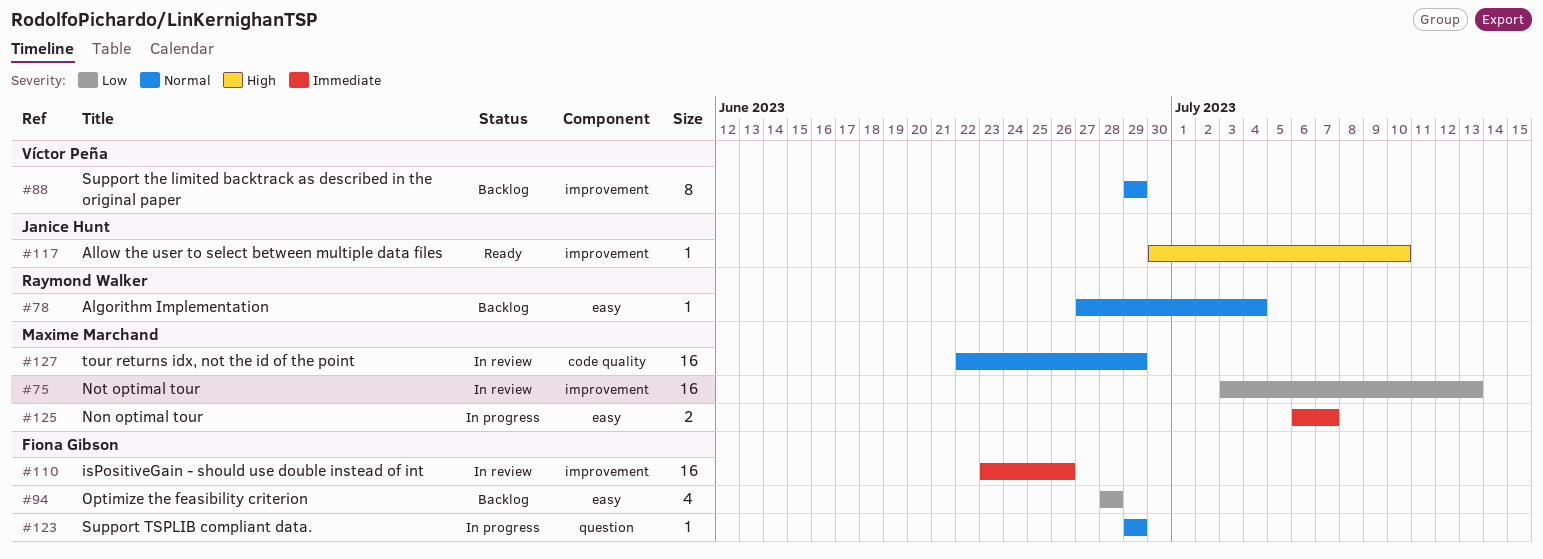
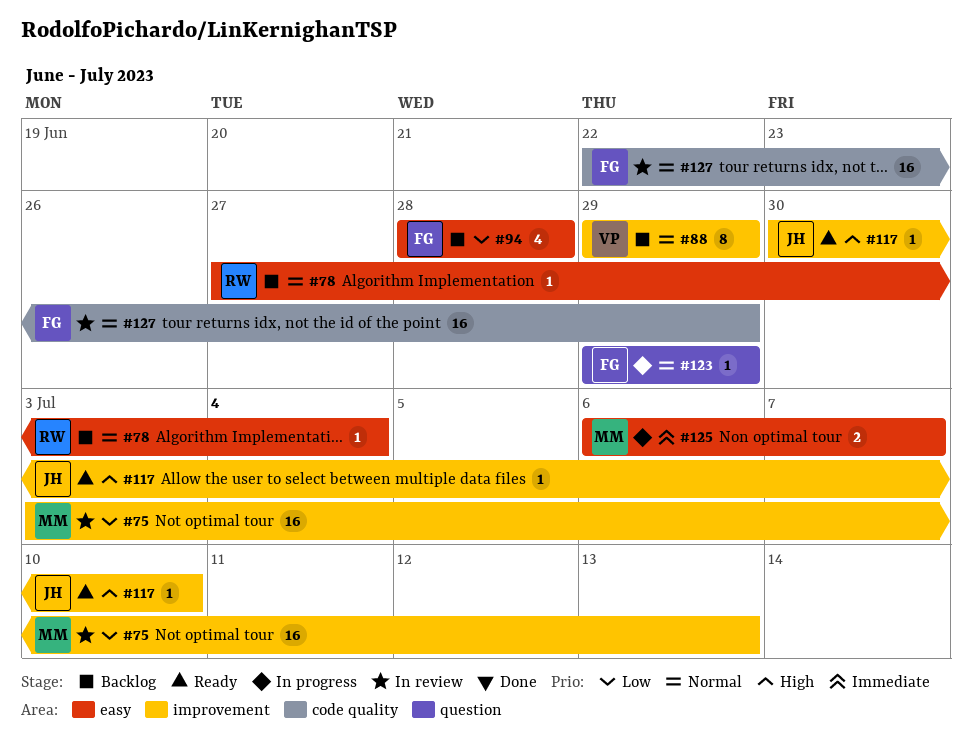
#110: present -> none
#127, owner: Maxime Marchand -> Fiona Gibson

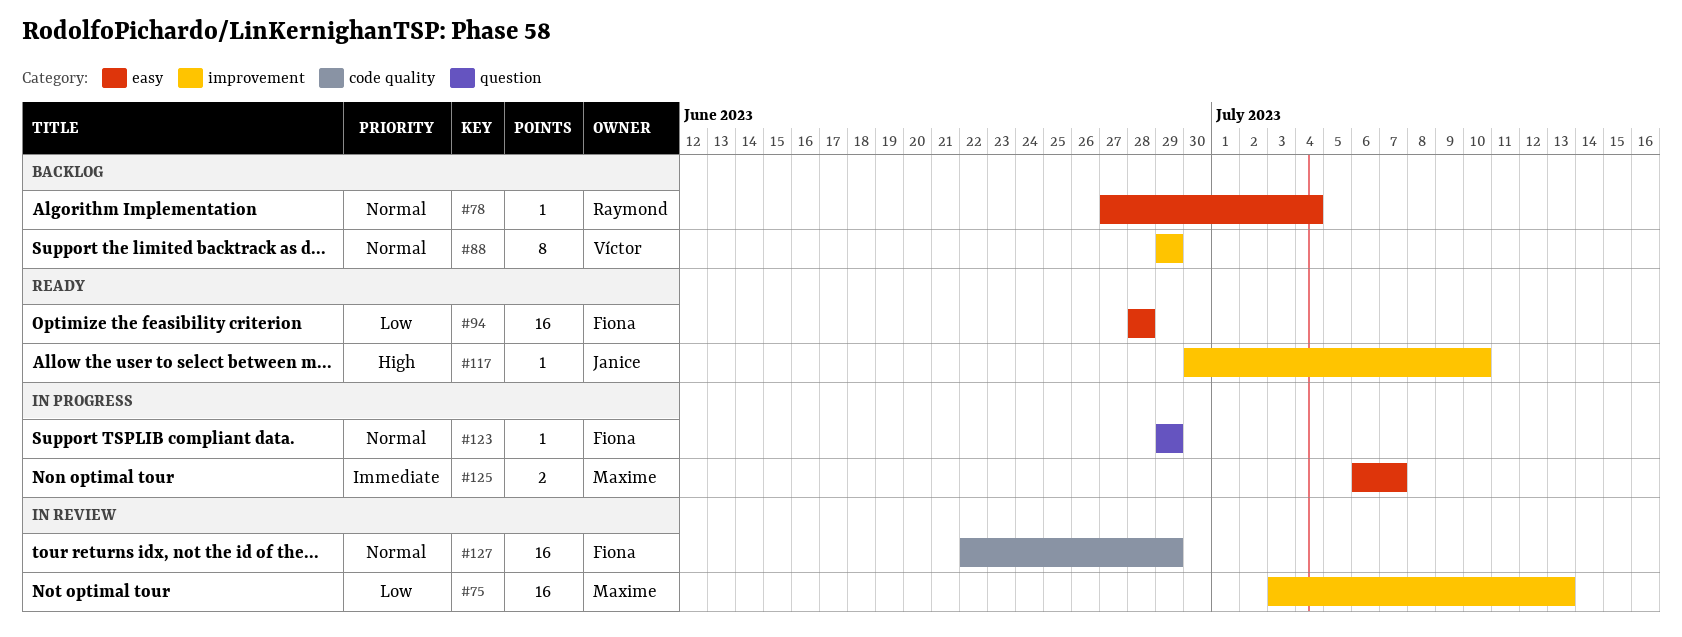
#94, status: Backlog -> Ready
#94, estimate: 4 -> 16

